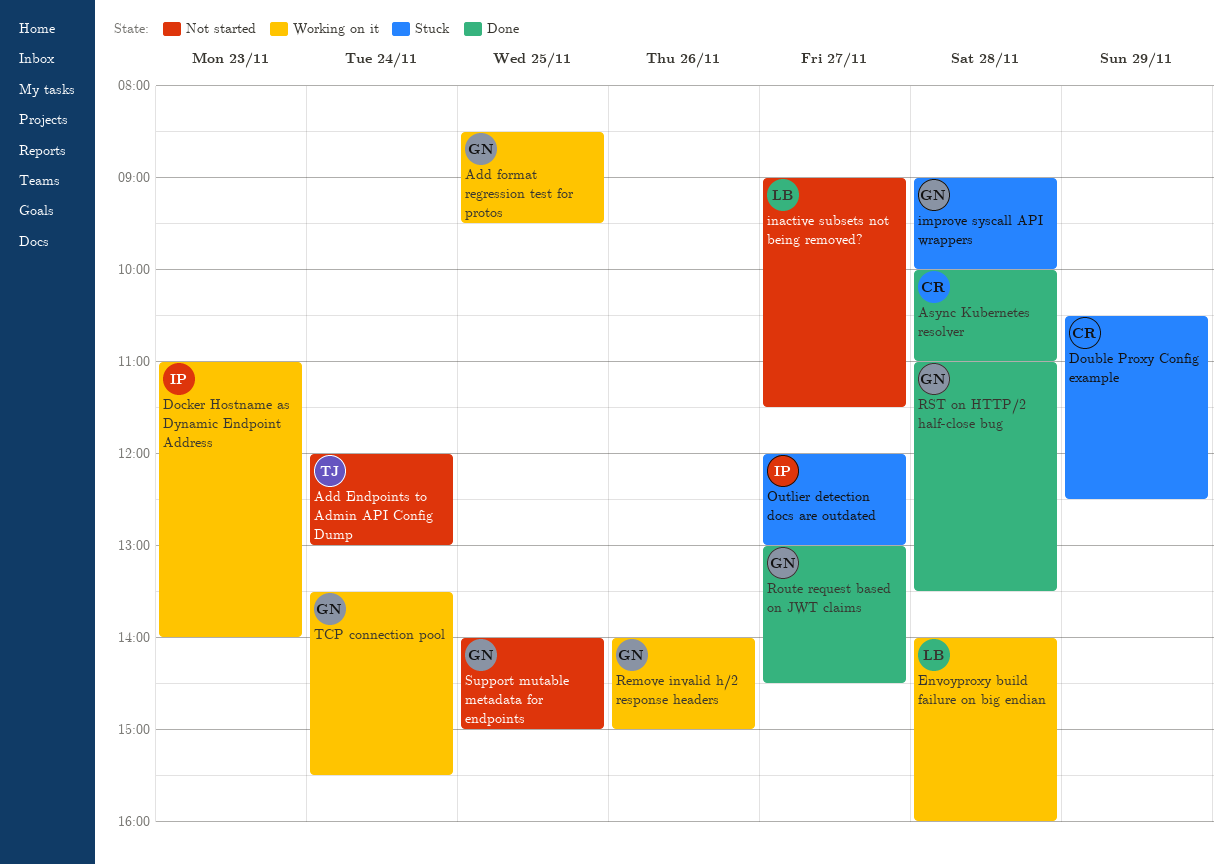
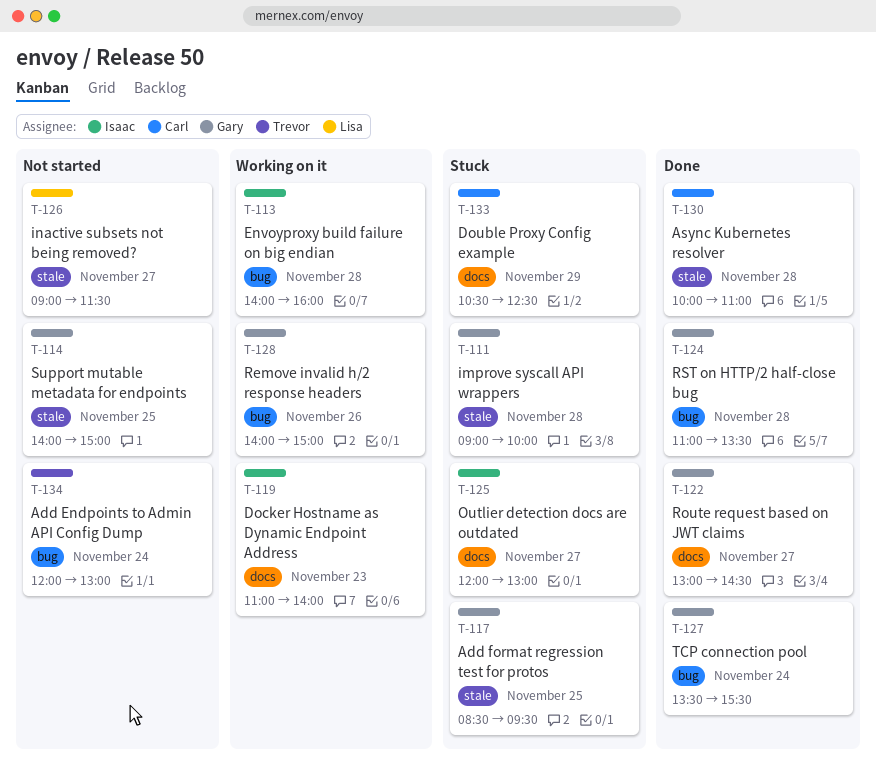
Add format regression test for protos, status: Working on it -> Stuck
Envoyproxy build failure on big endian, owner: Lisa -> Isaac
TCP connection pool, status: Working on it -> Done

